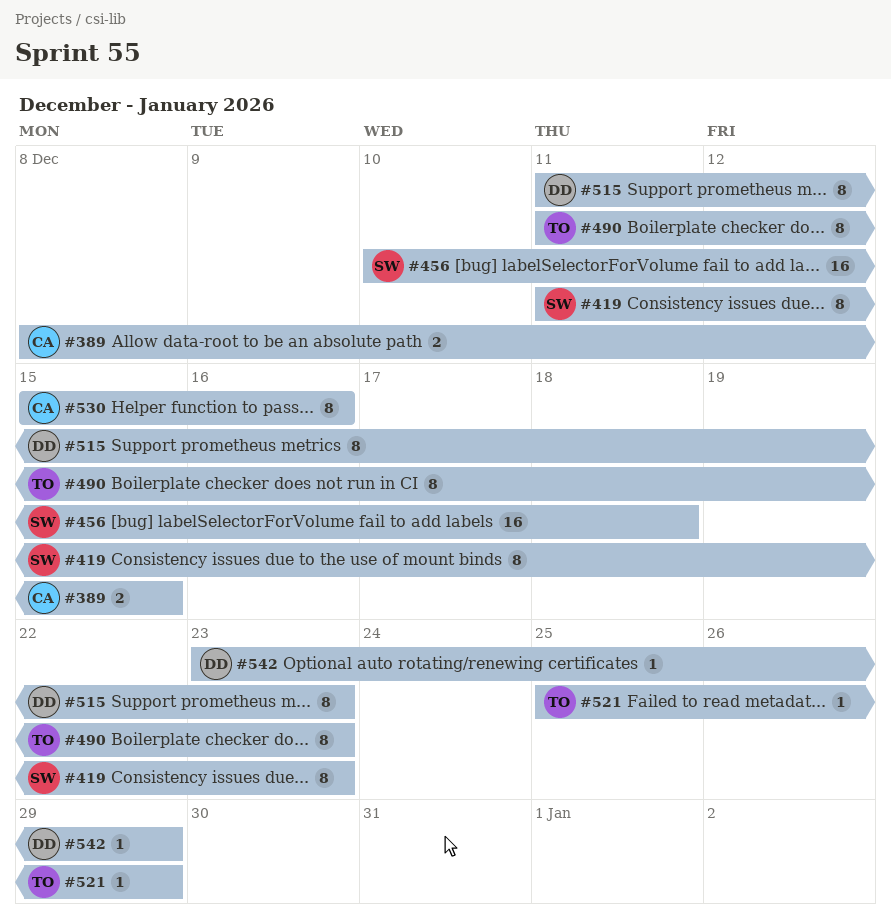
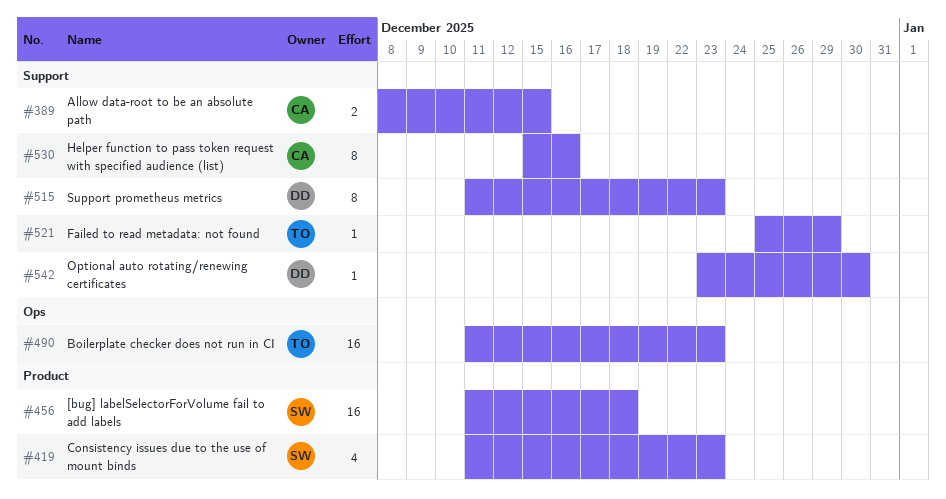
#419, estimate: 8 -> 4
#456, start: Dec 10 -> Dec 11
#490, estimate: 8 -> 16
#542, due: Dec 29 -> Dec 30

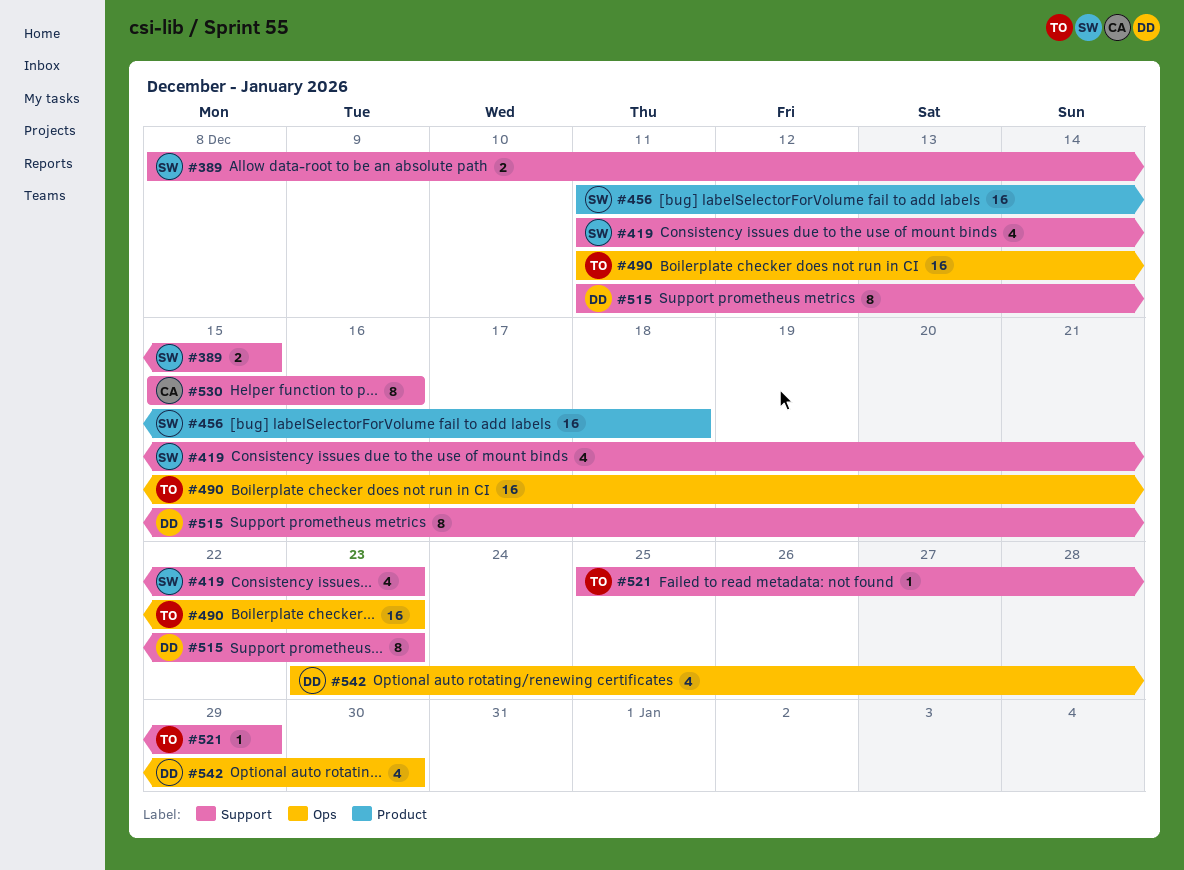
#389, owner: CA -> SW
#419, label: Product -> Support
#542, label: Support -> Ops
#542, estimate: 1 -> 4

